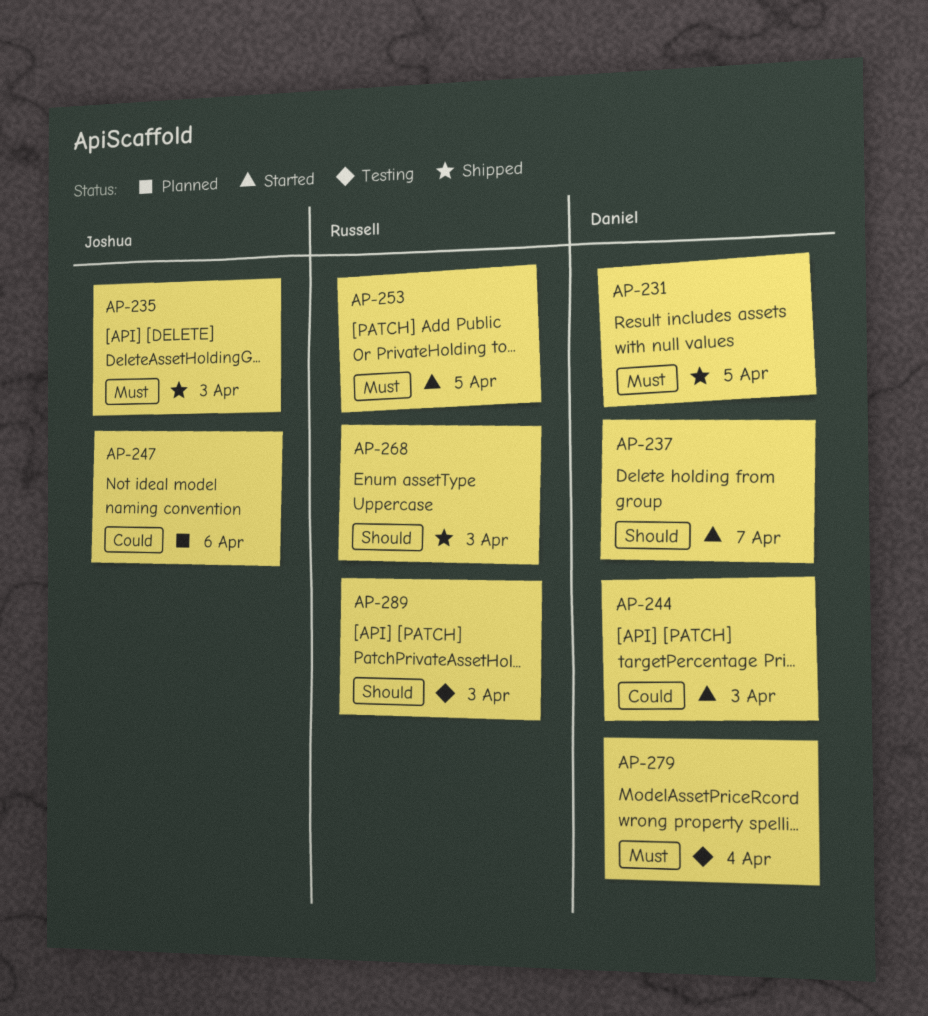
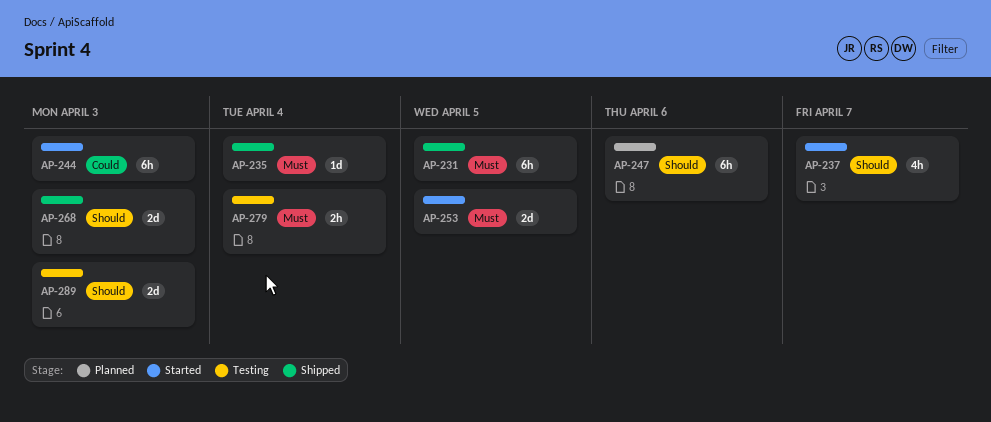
AP-235, due: Apr 3 -> Apr 4
AP-247, priority: Could -> Should

